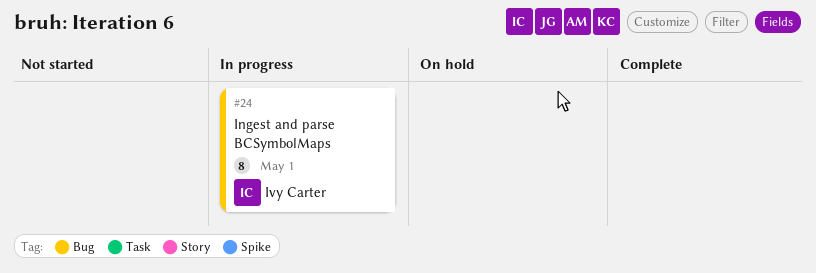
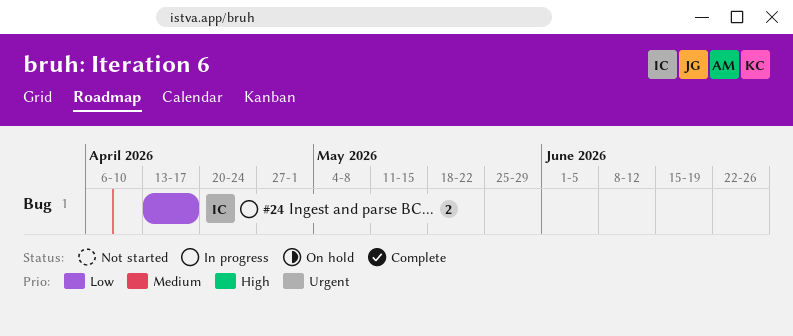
#24, estimate: 8 -> 2
#24, due: May 1 -> Apr 17

